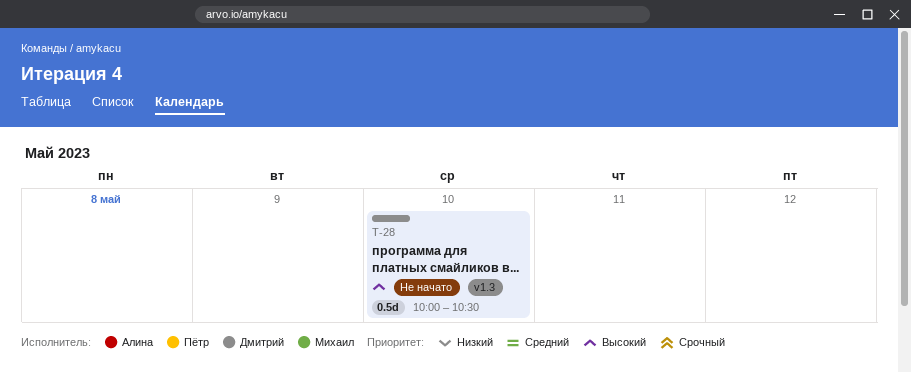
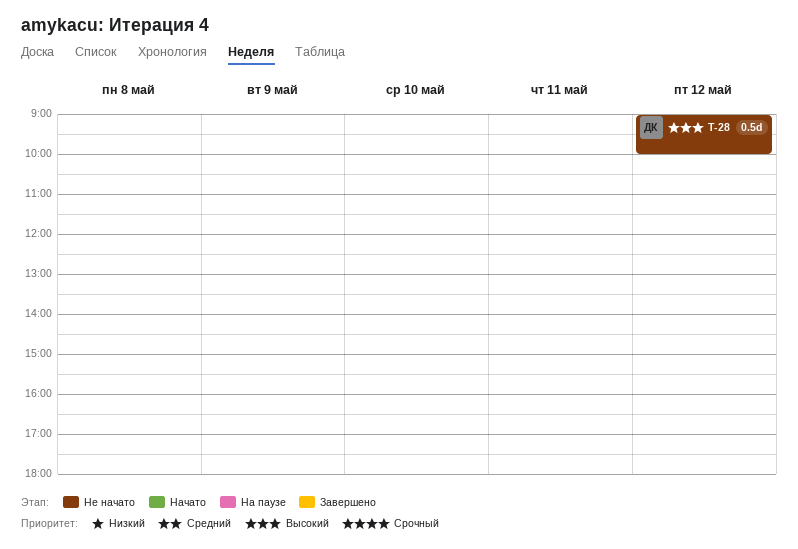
T-28, day: May 10 -> May 12
T-28, begins: 10:00 -> 09:00
T-28, ends: 10:30 -> 10:00

